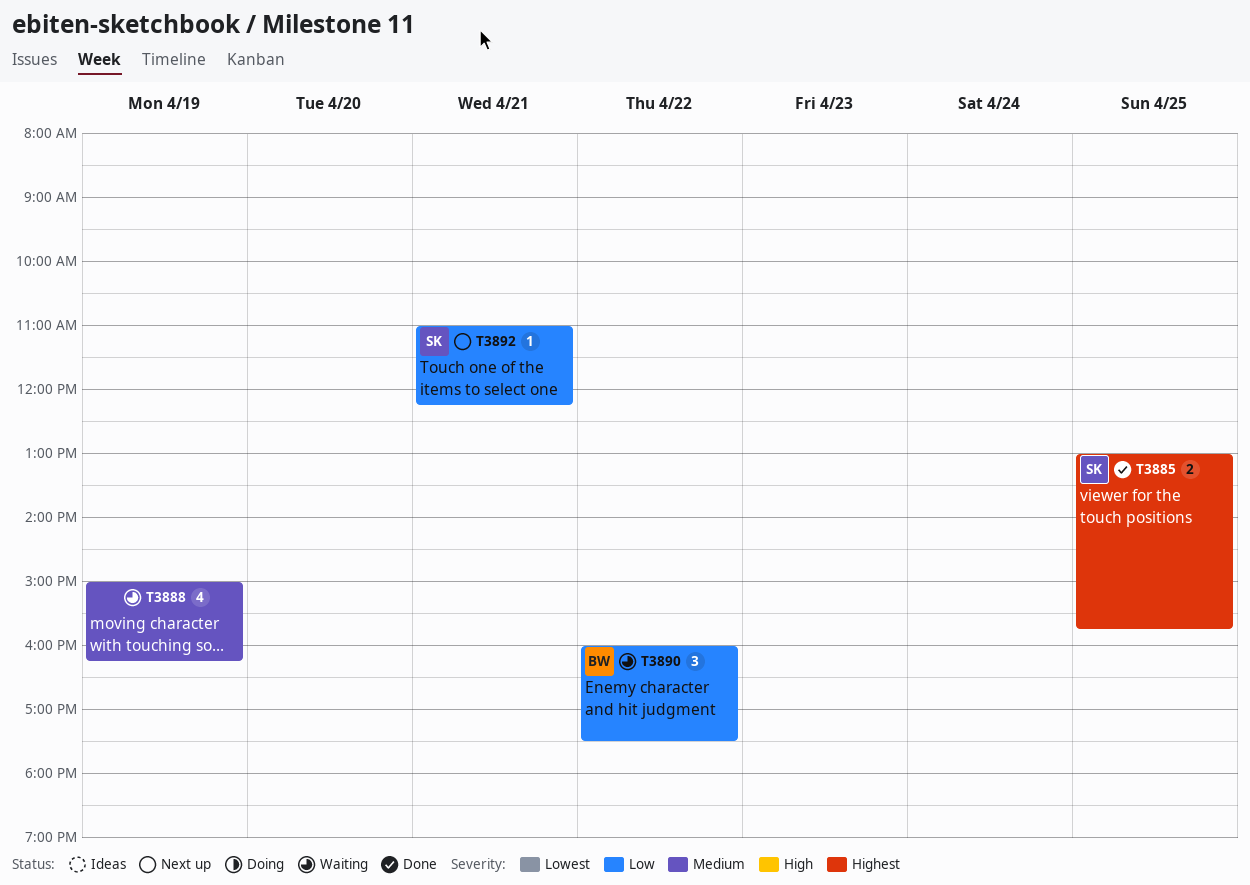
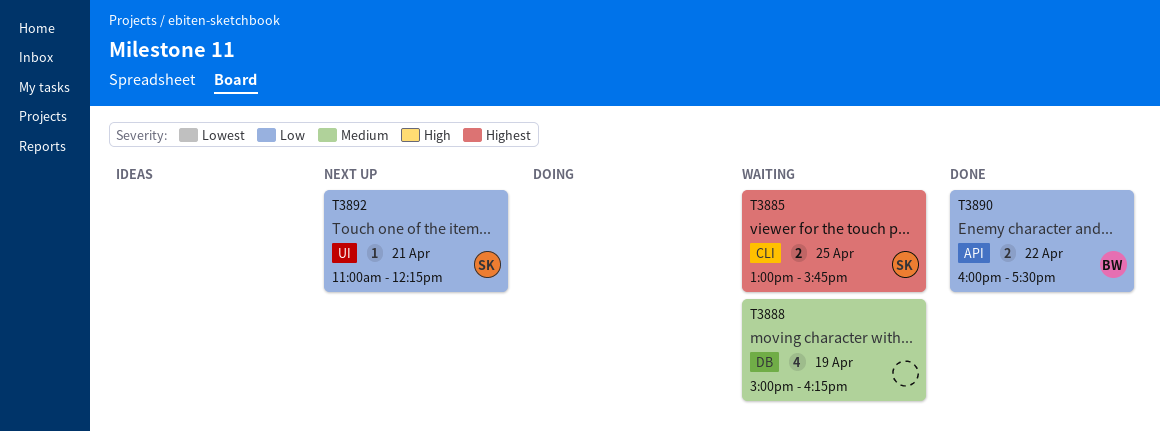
T3885, status: Done -> Waiting
T3890, status: Waiting -> Done
T3890, estimate: 3 -> 2

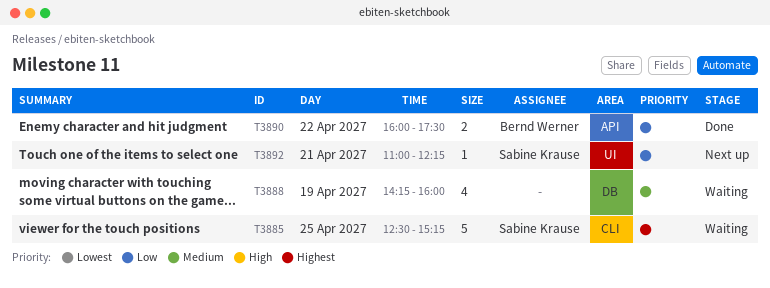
T3885, estimate: 2 -> 5
T3885, begins: 13:00 -> 12:30
T3885, ends: 15:45 -> 15:15
T3888, begins: 15:00 -> 14:15
T3888, ends: 16:15 -> 16:00

